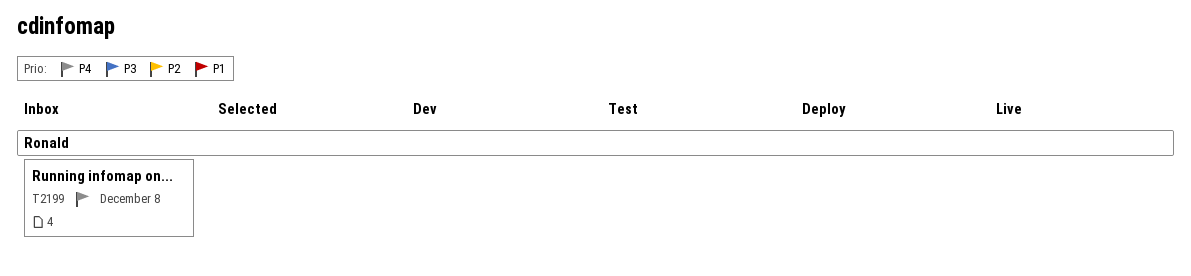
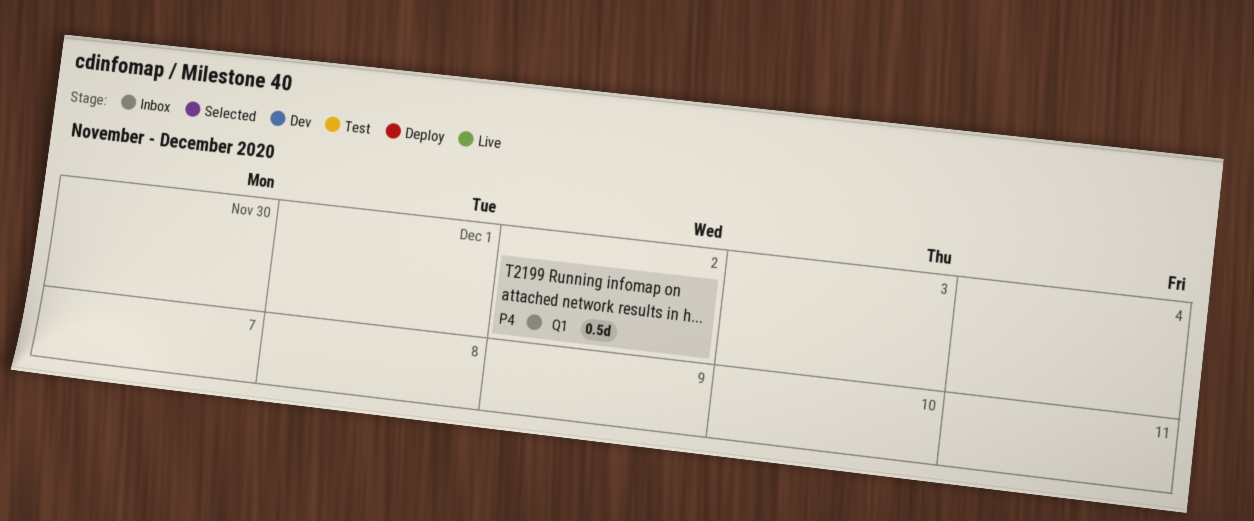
T2199, due: Dec 8 -> Dec 2

